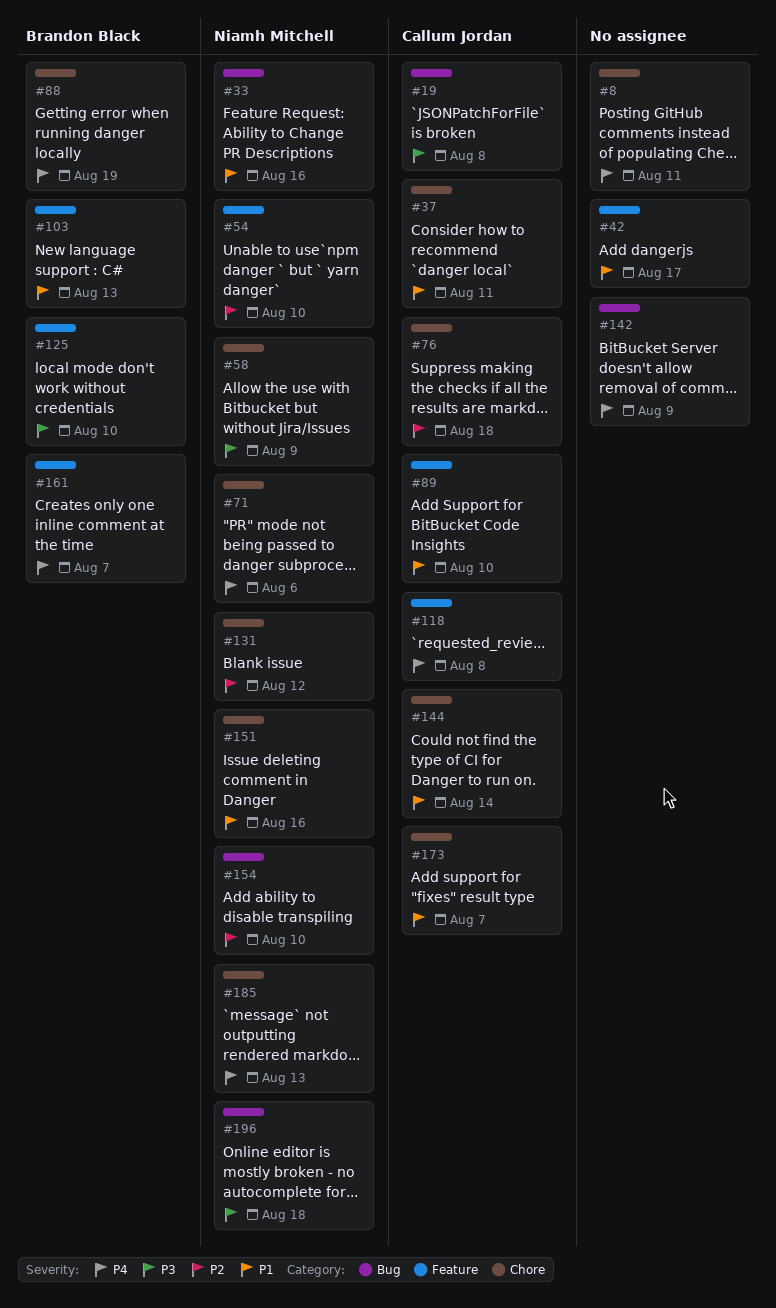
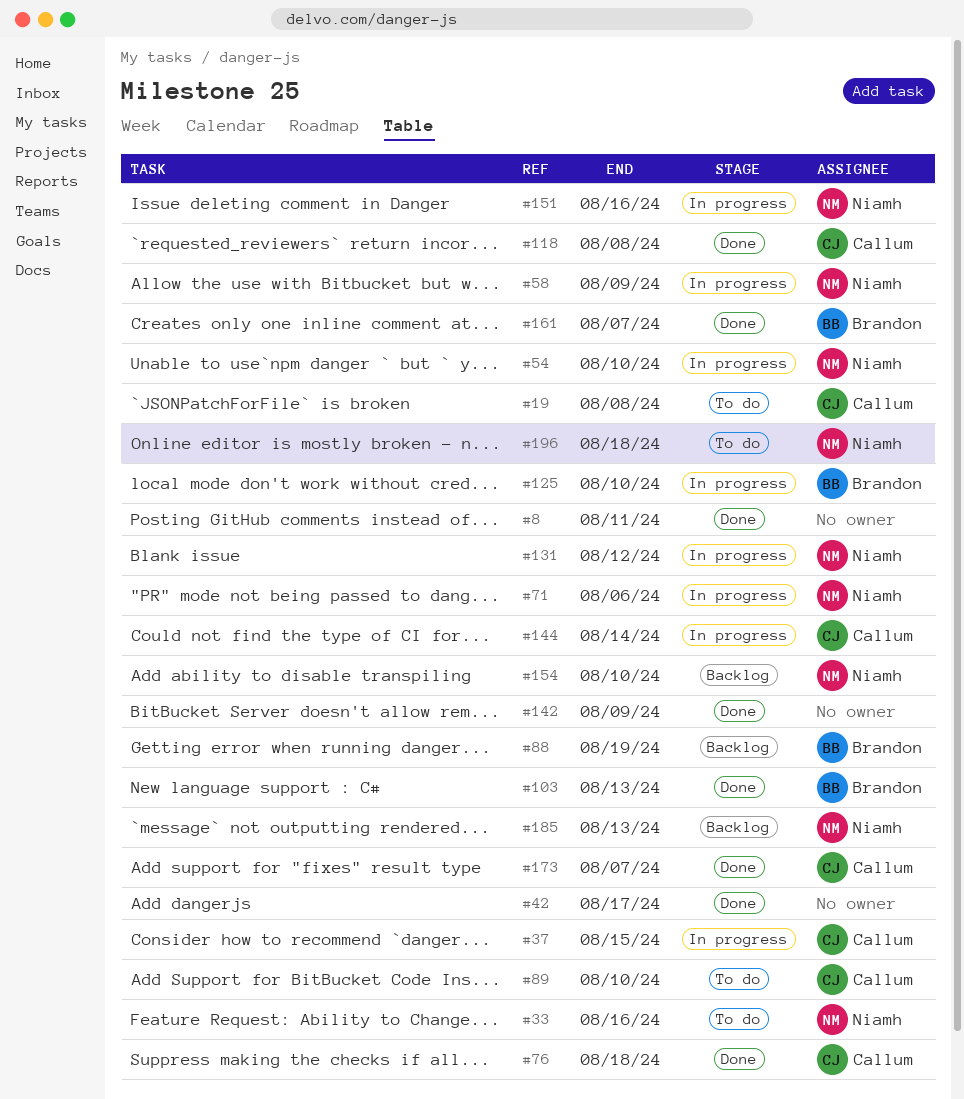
#37, due: Aug 11 -> Aug 15

